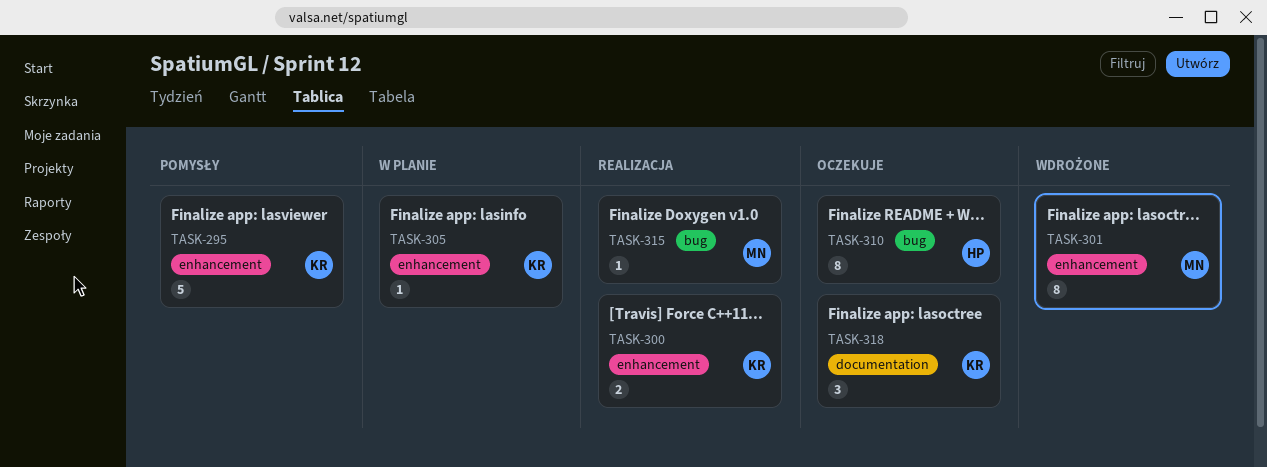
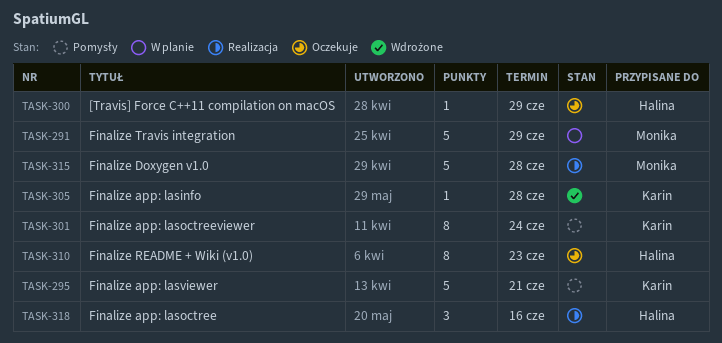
TASK-291: none -> present
TASK-300, status: Realizacja -> Oczekuje
TASK-300, owner: Karin -> Halina
TASK-300, estimate: 2 -> 1
TASK-301, status: Wdrożone -> Pomysły
TASK-301, owner: Monika -> Karin
TASK-305, status: W planie -> Wdrożone
TASK-315, estimate: 1 -> 5
TASK-318, status: Oczekuje -> Realizacja
TASK-318, owner: Karin -> Halina

